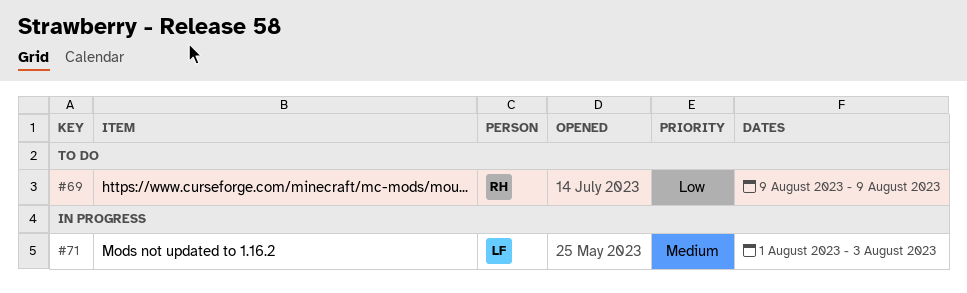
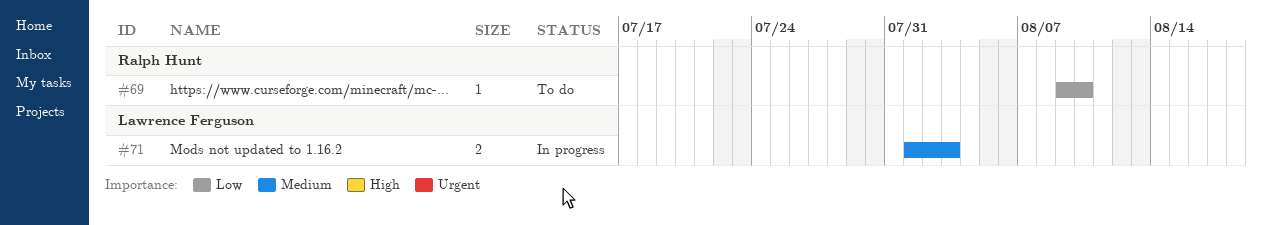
#69, due: Aug 9 -> Aug 10

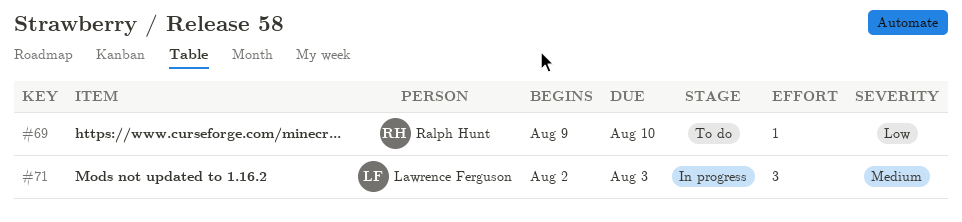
#71, estimate: 2 -> 3
#71, start: Aug 1 -> Aug 2

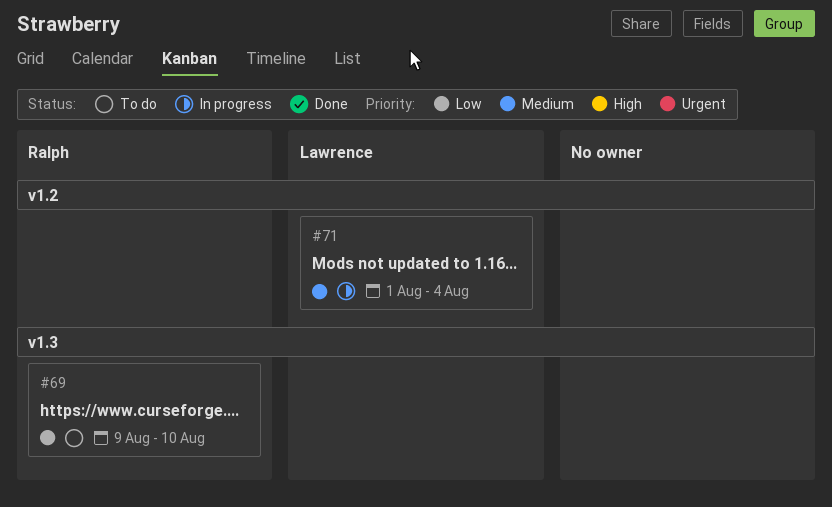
#71, start: Aug 2 -> Aug 1
#71, due: Aug 3 -> Aug 4

